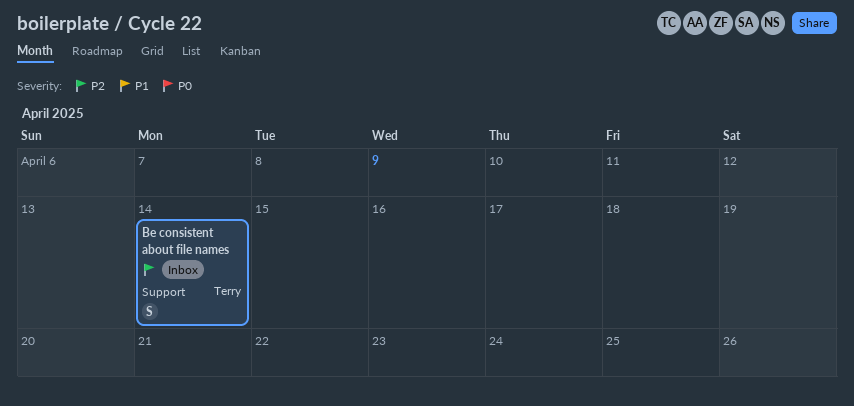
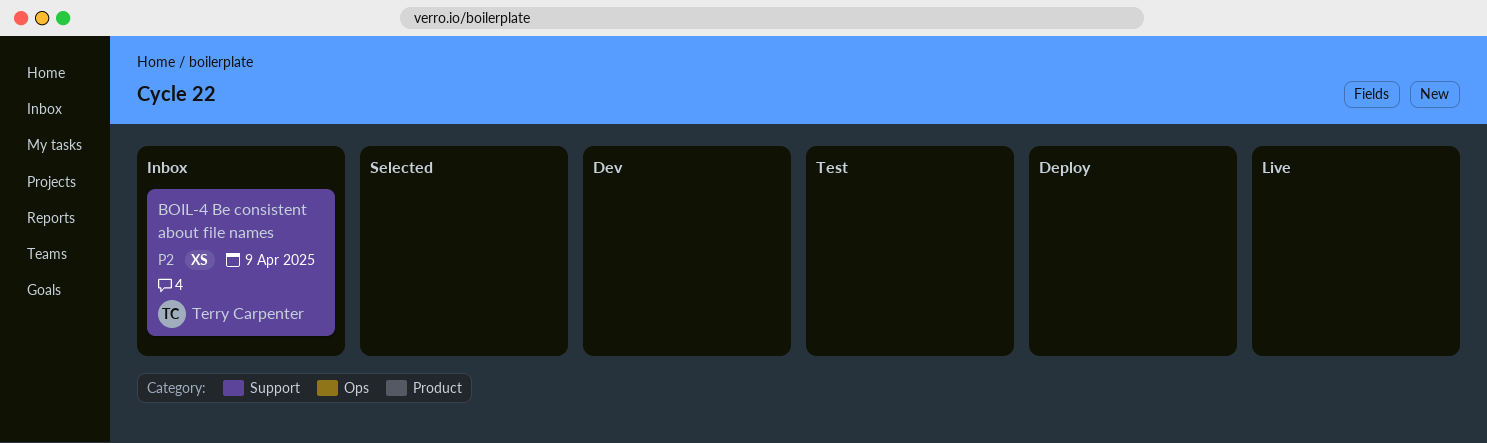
Be consistent about file names, estimate: S -> XS
Be consistent about file names, due: Apr 14 -> Apr 9

